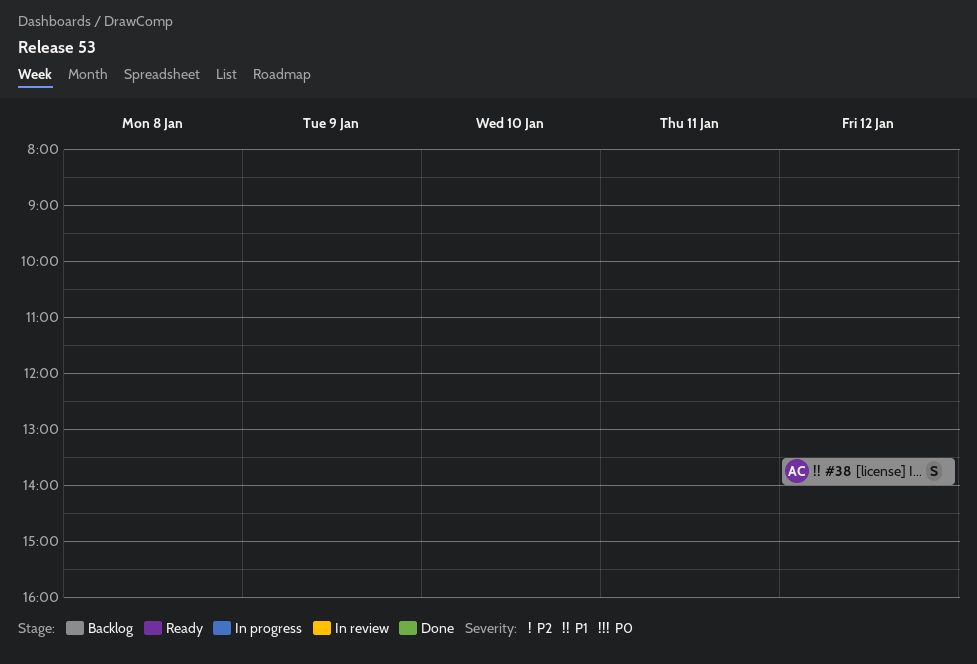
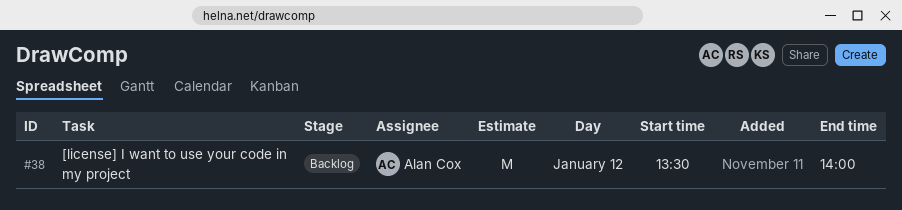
#38, estimate: S -> M

